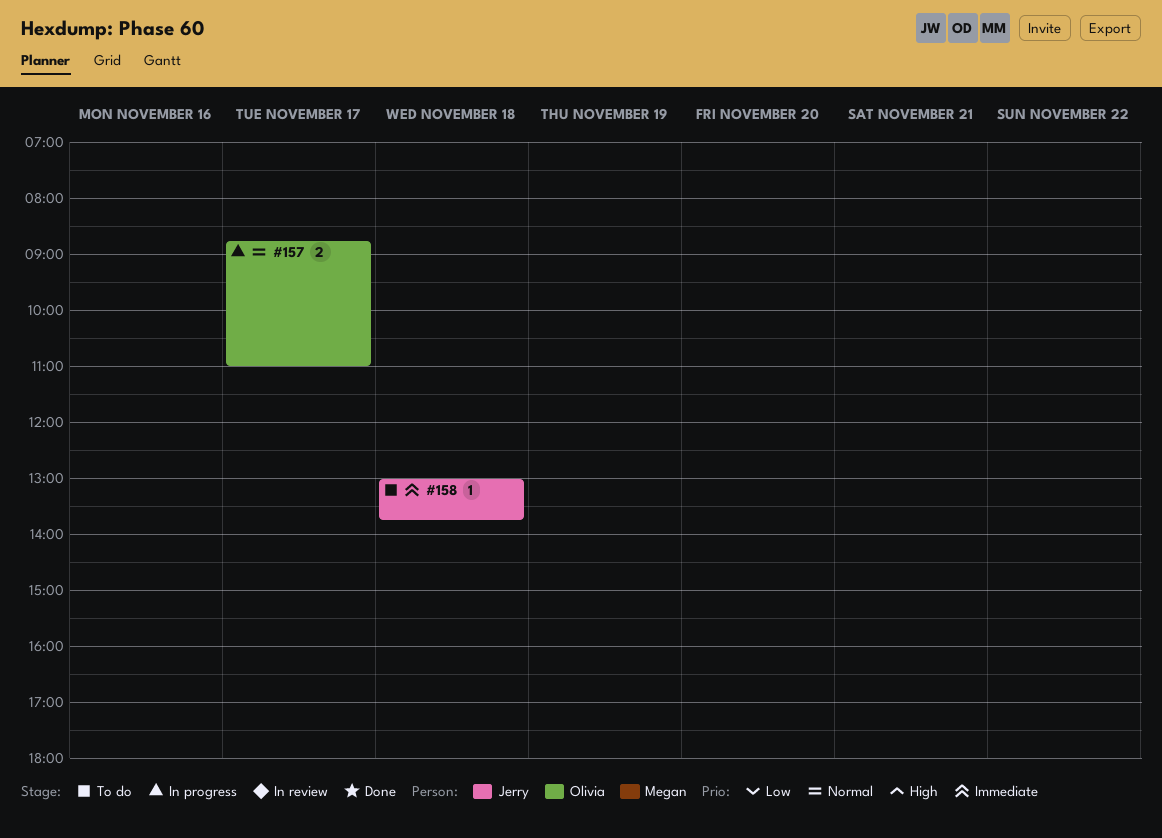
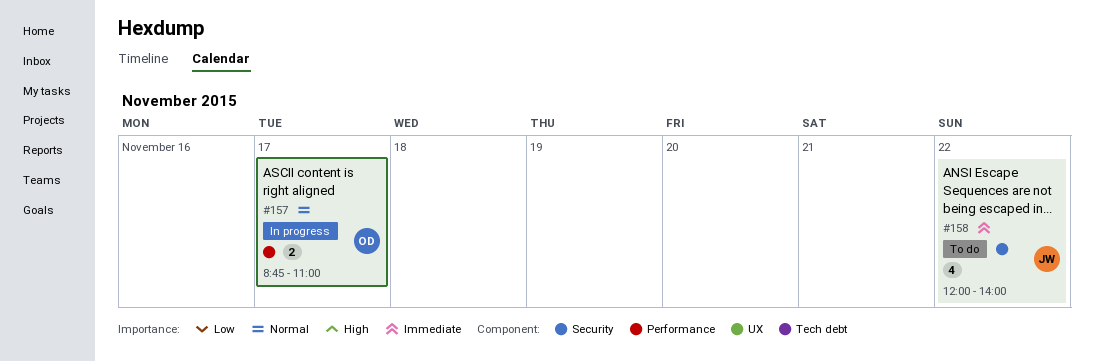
#158, estimate: 1 -> 4
#158, day: Nov 18 -> Nov 22
#158, begins: 13:00 -> 12:00
#158, ends: 13:45 -> 14:00

